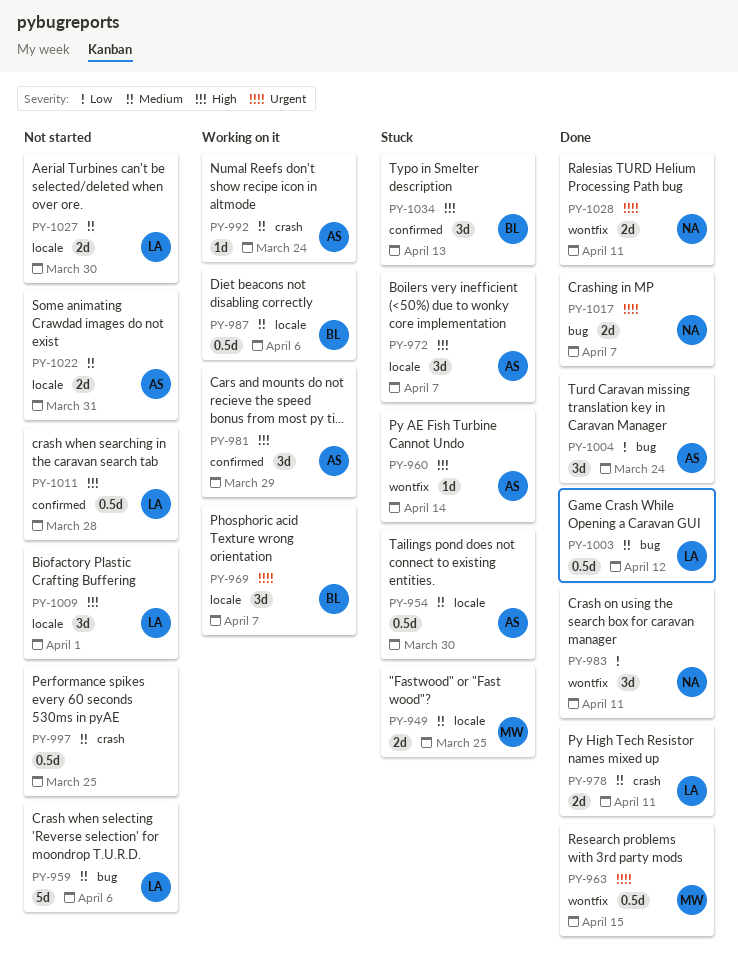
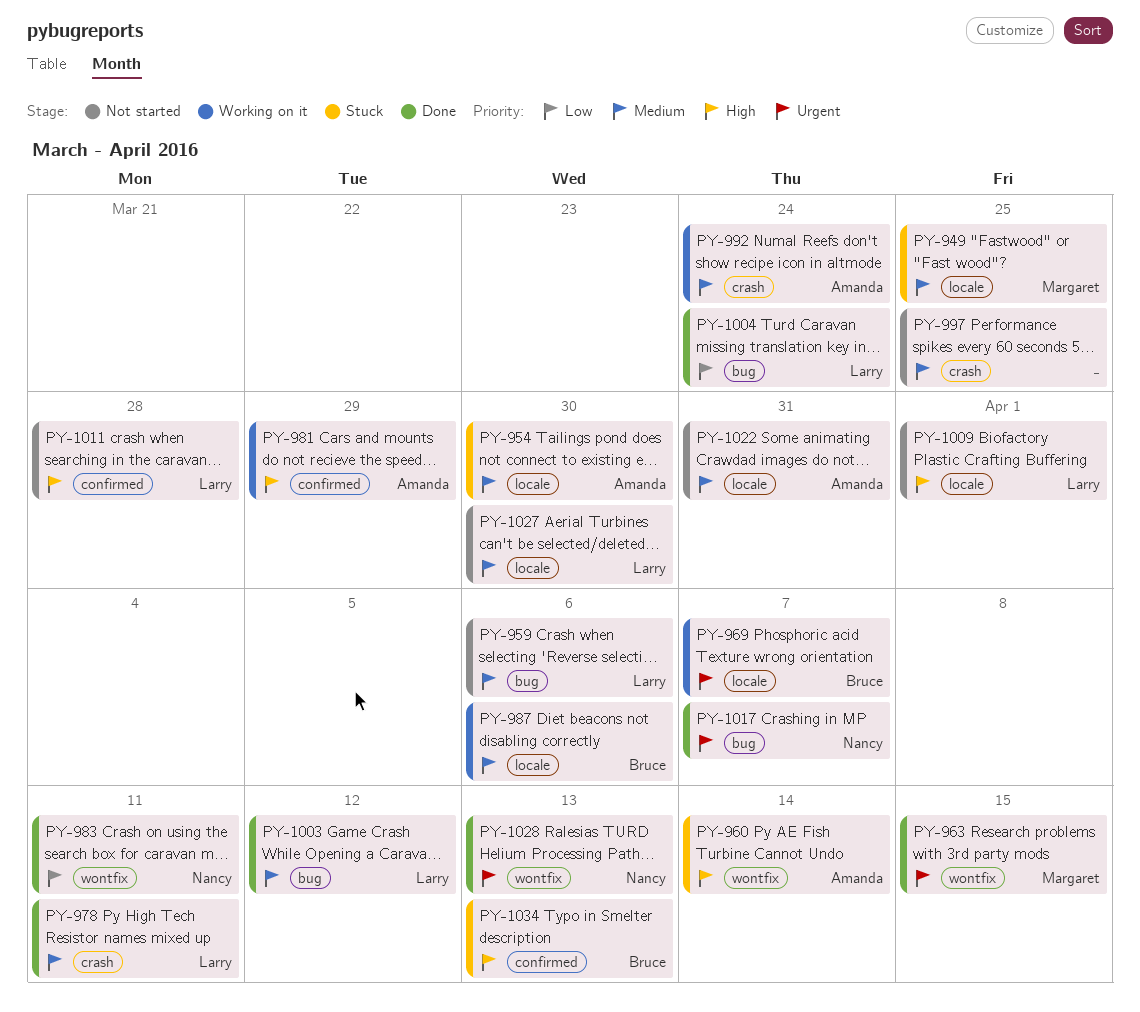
PY-972: present -> none
PY-1004, owner: Amanda -> Larry
PY-1028, due: Apr 11 -> Apr 13

